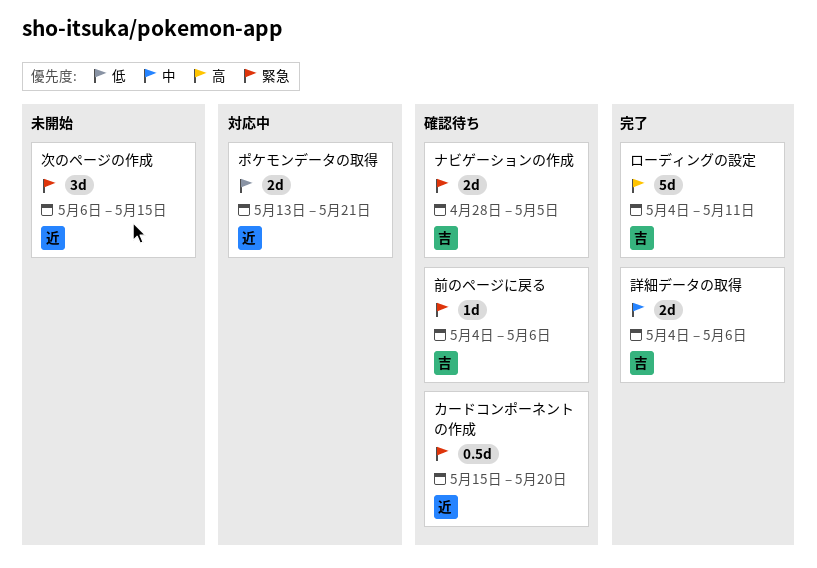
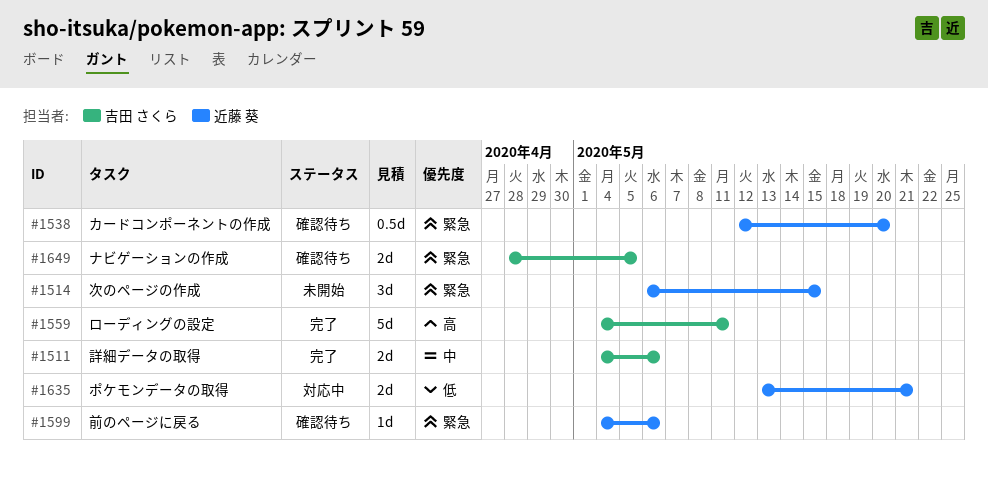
カードコンポーネントの作成, start: May 15 -> May 12
前のページに戻る, owner: 吉田 さくら -> 近藤 葵

